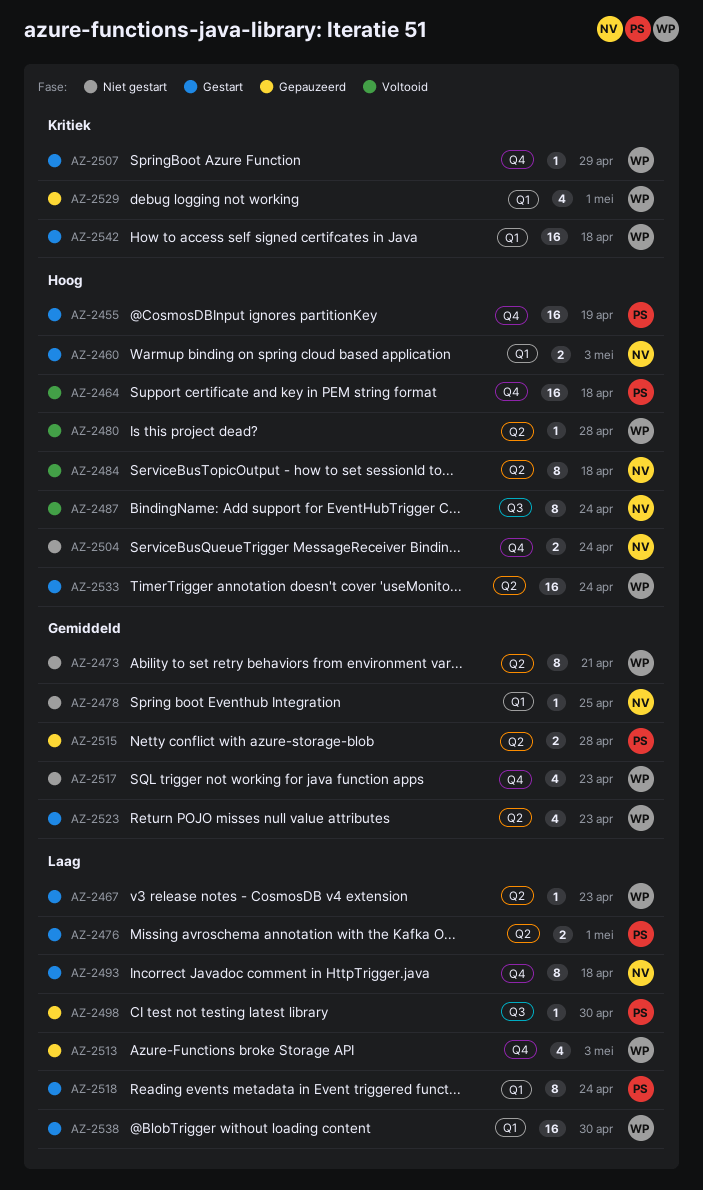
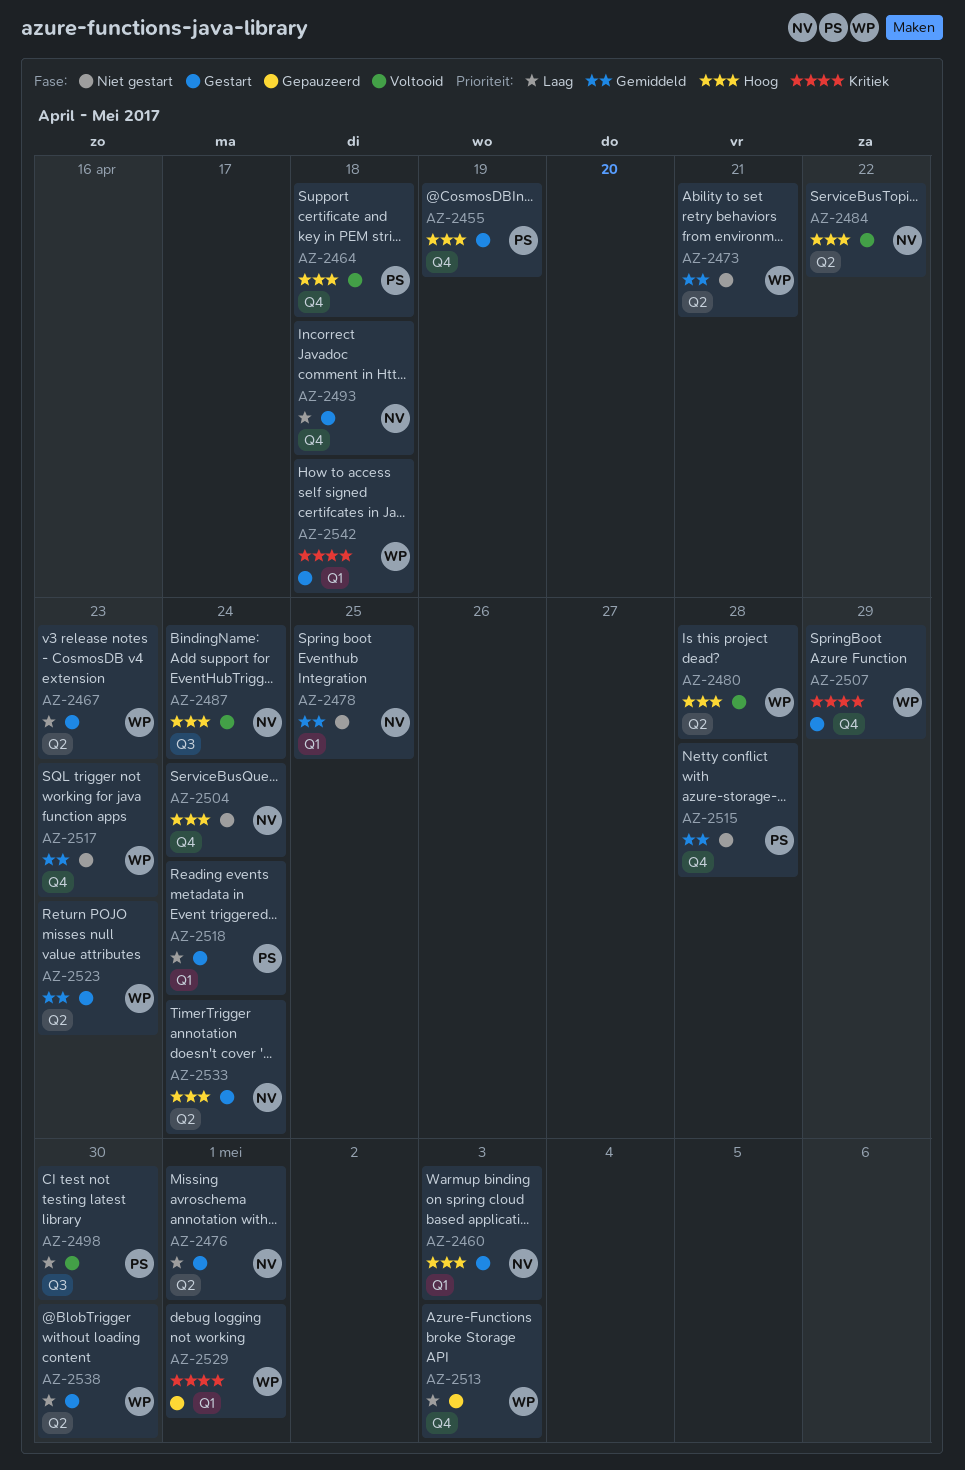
AZ-2476, owner: PS -> NV
AZ-2484, due: Apr 18 -> Apr 22
AZ-2498, status: Gepauzeerd -> Voltooid
AZ-2515, status: Gepauzeerd -> Niet gestart
AZ-2515, label: Q2 -> Q4
AZ-2533, owner: WP -> NV
AZ-2538, label: Q1 -> Q2

